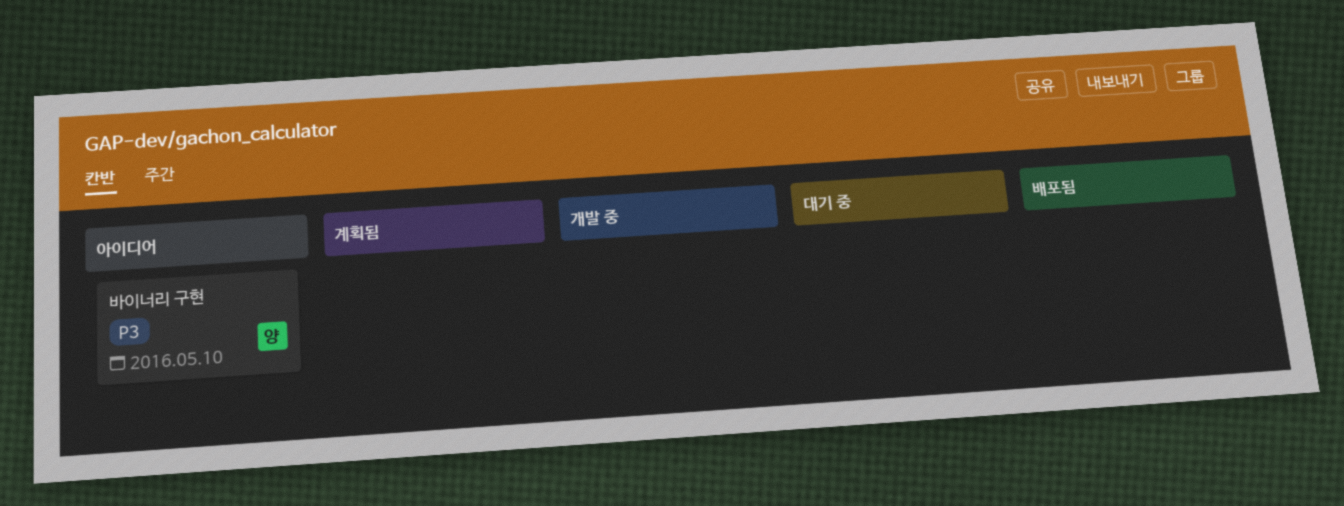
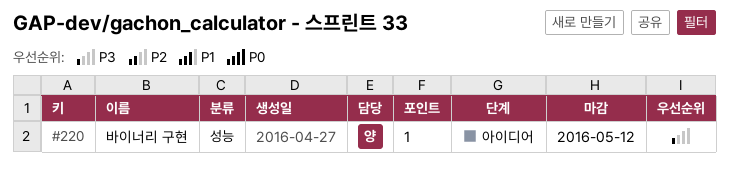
바이너리 구현, due: May 10 -> May 12

